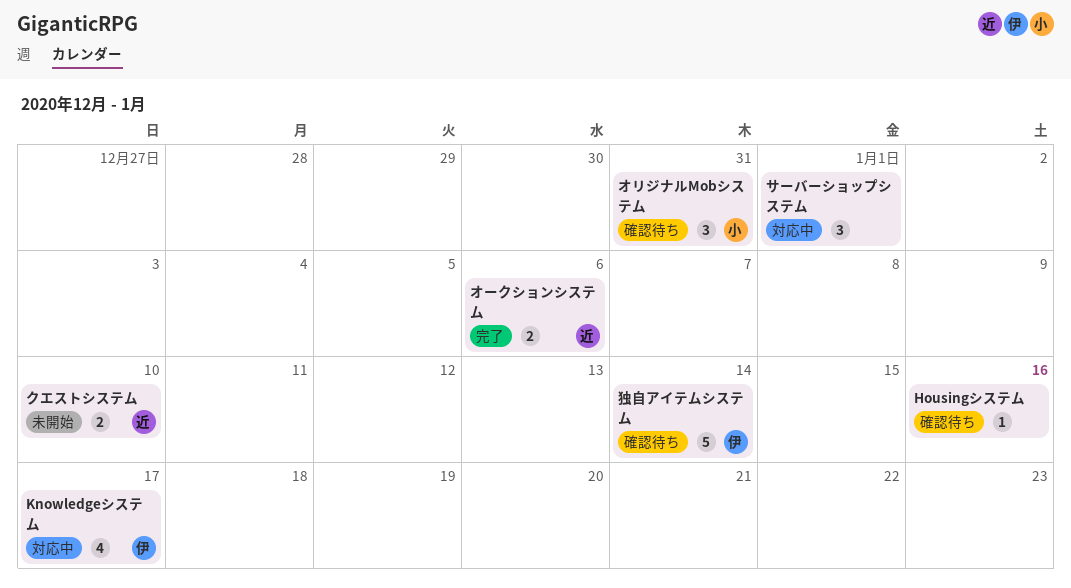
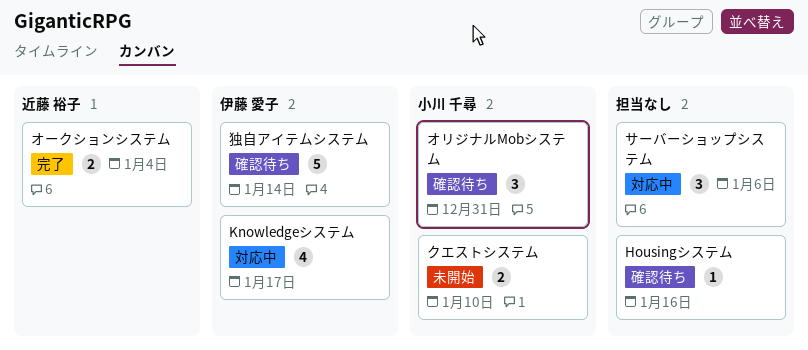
オークションシステム, due: Jan 6 -> Jan 4
クエストシステム, owner: 近藤 裕子 -> 小川 千尋
サーバーショップシステム, due: Jan 1 -> Jan 6

